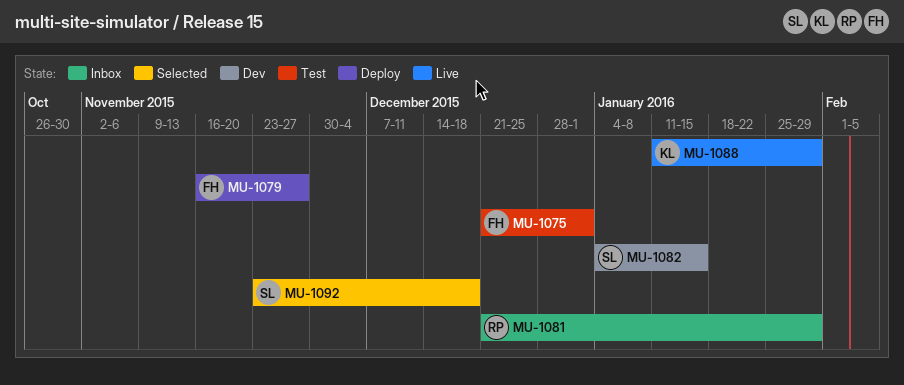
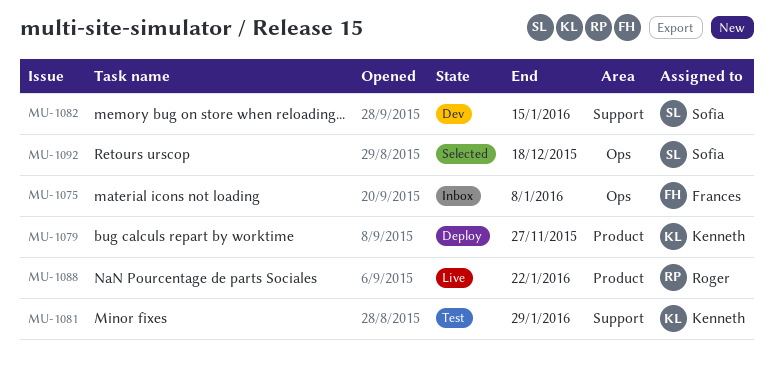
MU-1075, status: Test -> Inbox
MU-1075, due: Jan 1 -> Jan 8
MU-1079, owner: Frances -> Kenneth
MU-1081, status: Inbox -> Test
MU-1081, owner: Roger -> Kenneth
MU-1088, owner: Kenneth -> Roger
MU-1088, due: Jan 29 -> Jan 22

